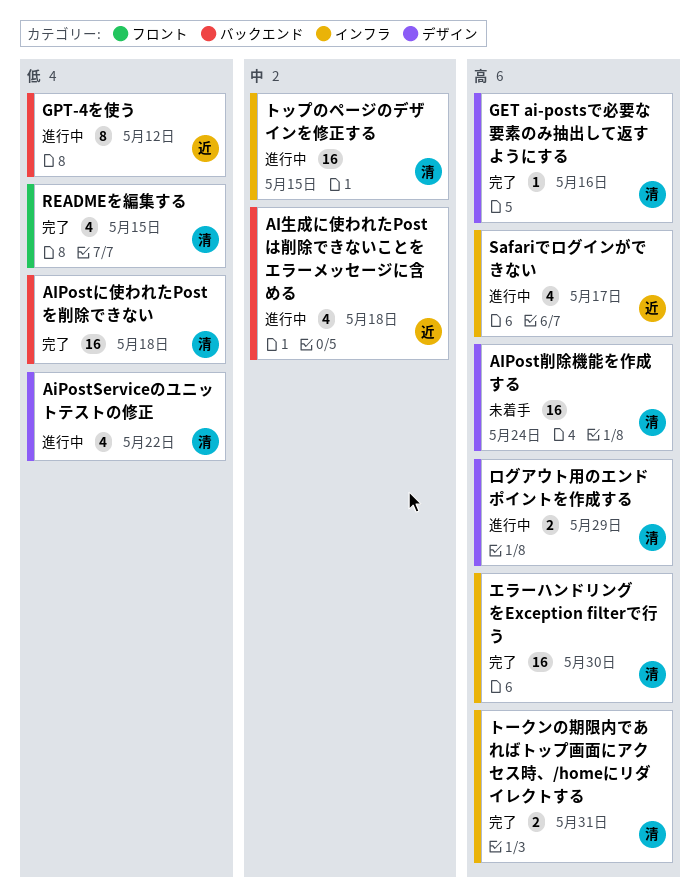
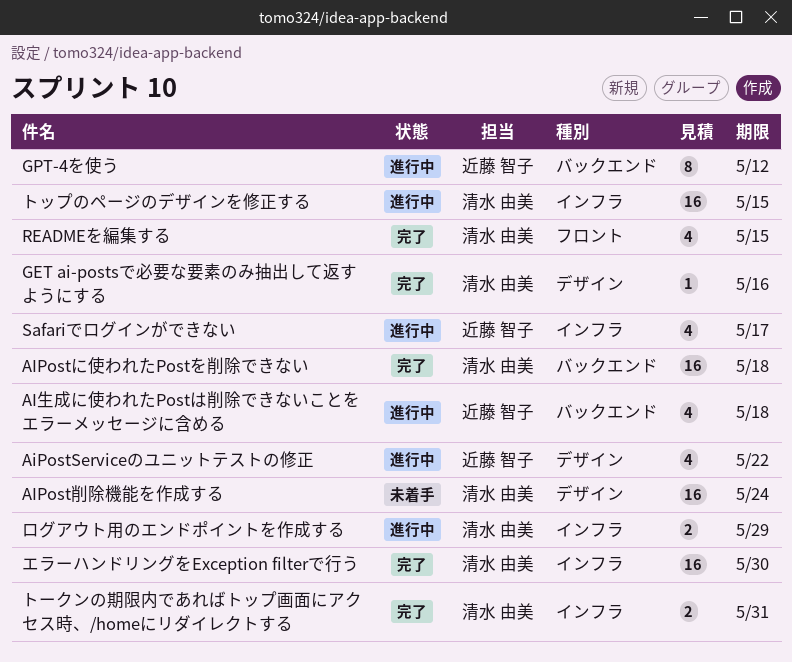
AiPostServiceのユニットテストの修正, owner: 清水 由美 -> 近藤 智子
ログアウト用のエンドポイントを作成する, label: デザイン -> インフラ

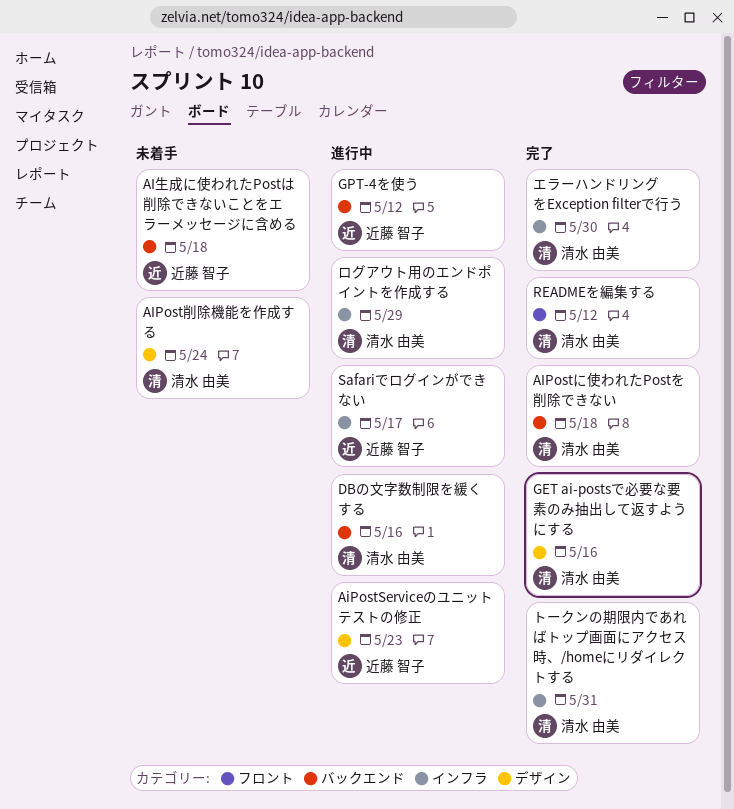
AiPostServiceのユニットテストの修正, due: May 22 -> May 23
AI生成に使われたPostは削除できないことをエラーメッセージに含める, status: 進行中 -> 未着手
DBの文字数制限を緩くする: none -> present
READMEを編集する, due: May 15 -> May 12
トップのページのデザインを修正する: present -> none

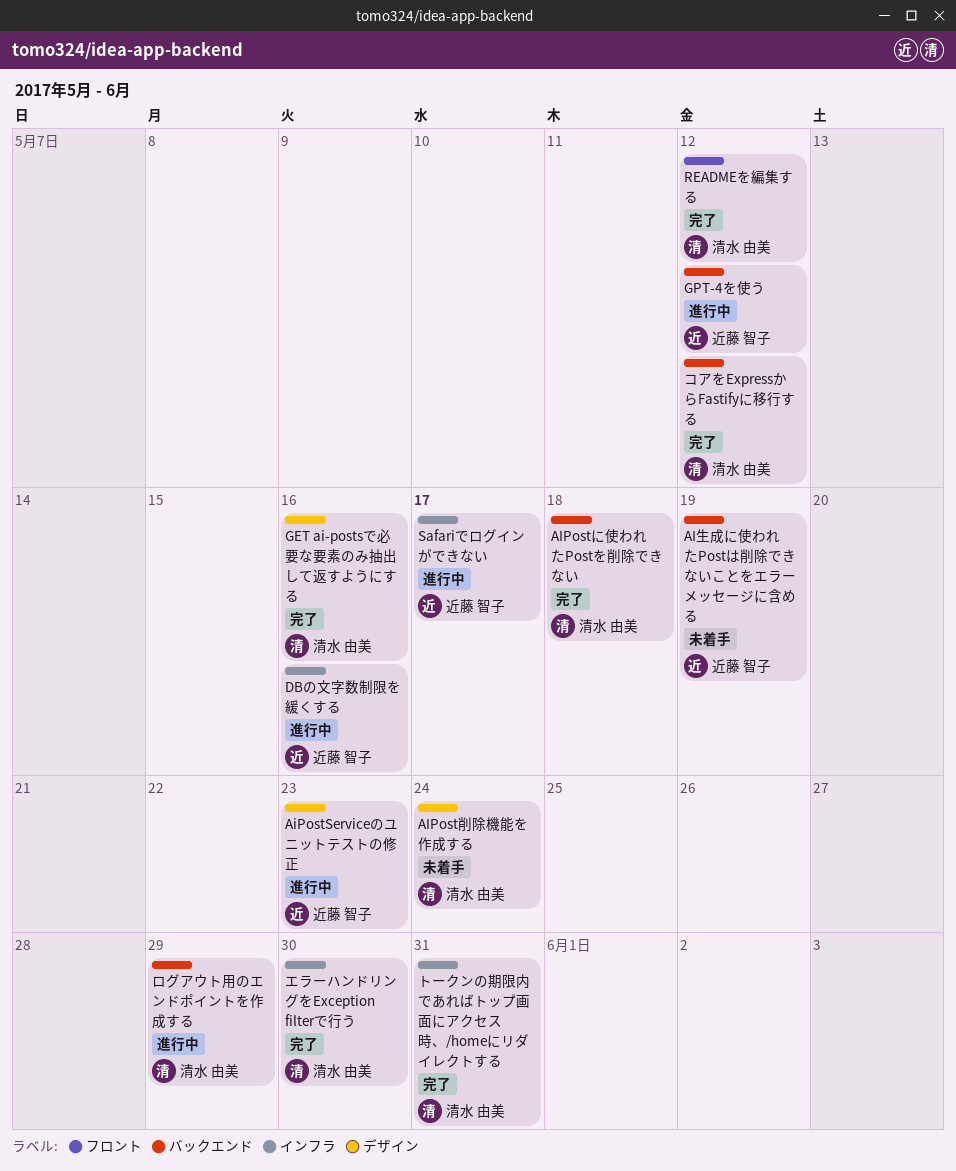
AI生成に使われたPostは削除できないことをエラーメッセージに含める, due: May 18 -> May 19
DBの文字数制限を緩くする, owner: 清水 由美 -> 近藤 智子
DBの文字数制限を緩くする, label: バックエンド -> インフラ
コアをExpressからFastifyに移行する: none -> present
ログアウト用のエンドポイントを作成する, label: インフラ -> バックエンド

